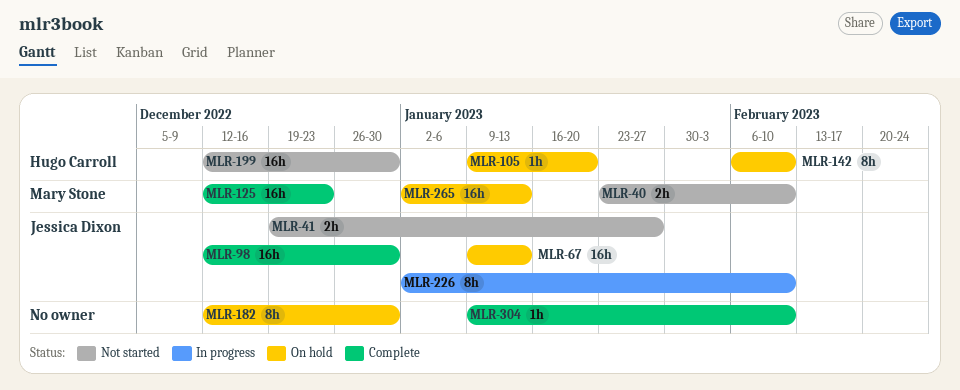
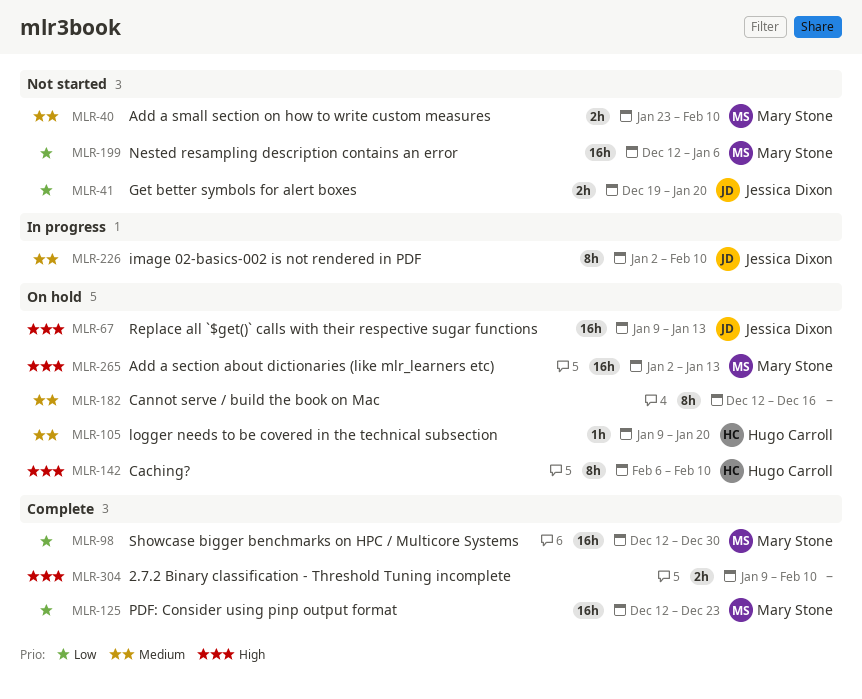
MLR-41, due: Jan 27 -> Jan 20
MLR-98, owner: Jessica Dixon -> Mary Stone
MLR-182, due: Dec 30 -> Dec 16
MLR-199, owner: Hugo Carroll -> Mary Stone
MLR-199, due: Dec 30 -> Jan 6
MLR-304, estimate: 1h -> 2h

